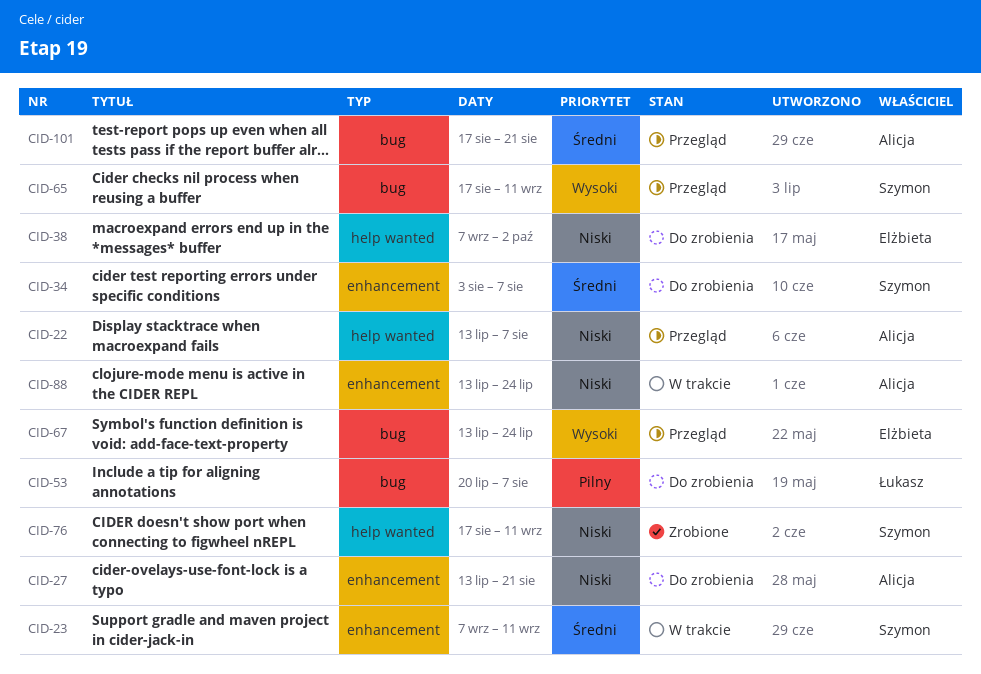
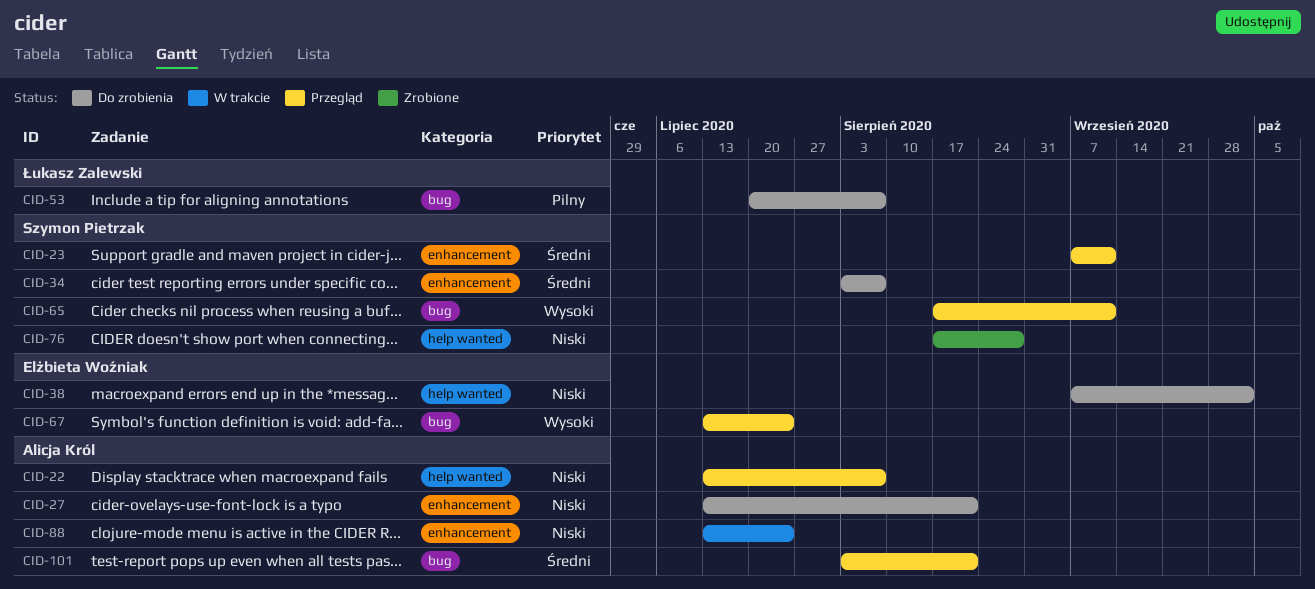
CID-23, status: W trakcie -> Przegląd
CID-76, due: Sep 11 -> Aug 28
CID-101, start: Aug 17 -> Aug 3

